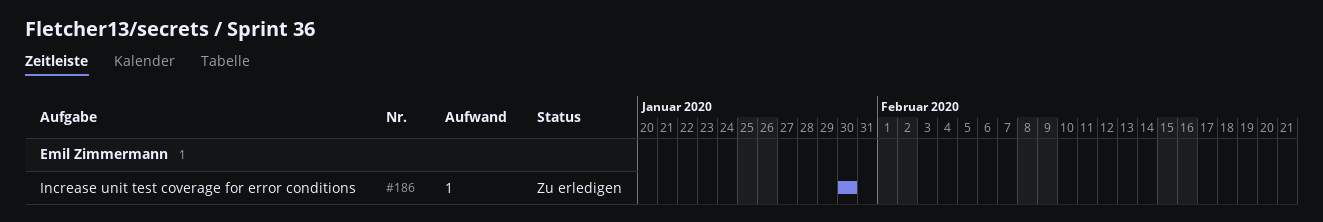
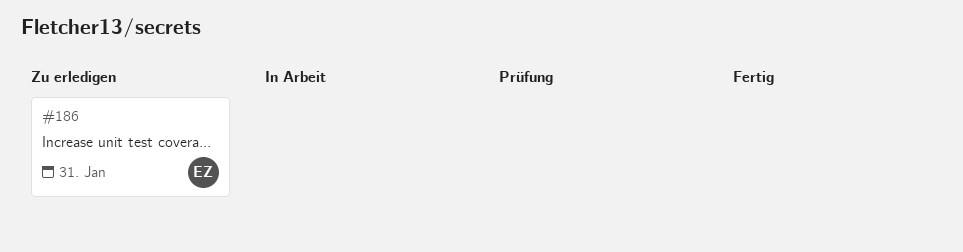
#186, due: Jan 30 -> Jan 31

